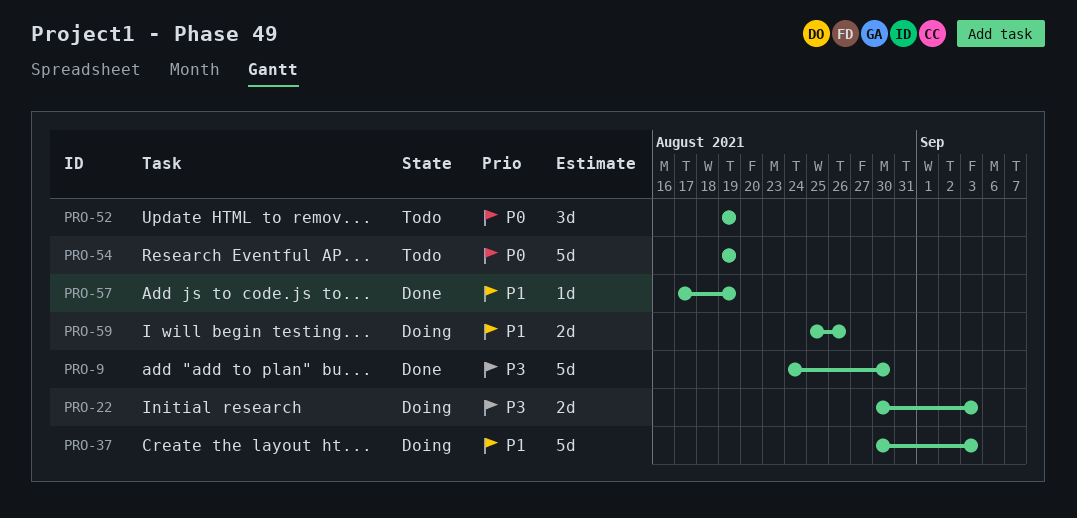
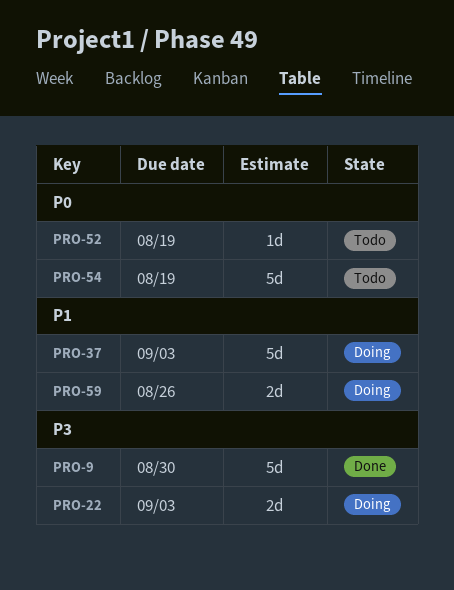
PRO-52, estimate: 3d -> 1d
PRO-57: present -> none

